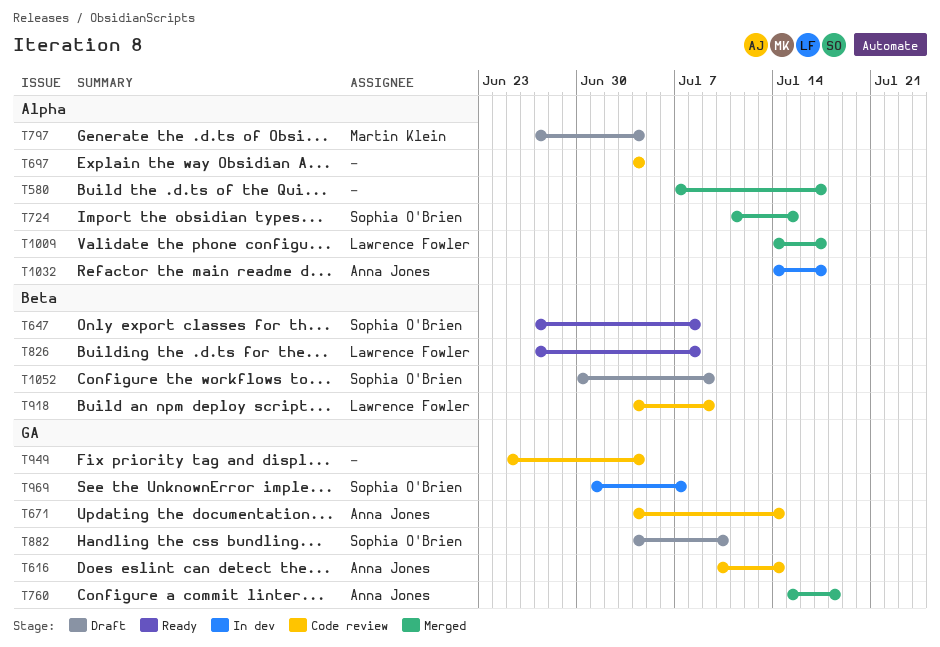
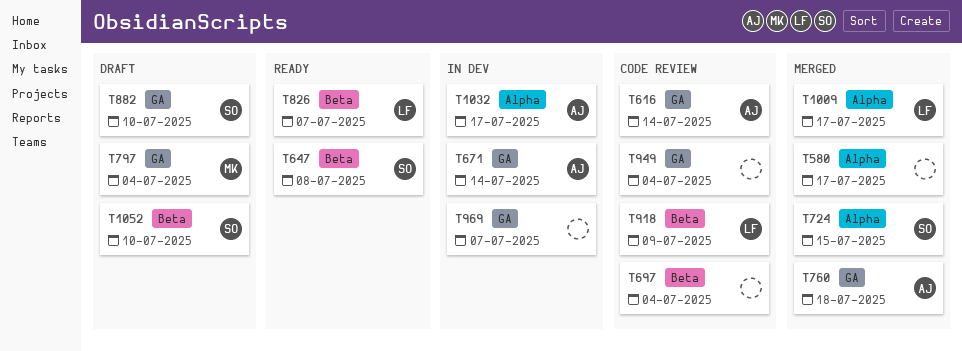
T671, status: Code review -> In dev
T697, label: Alpha -> Beta
T797, label: Alpha -> GA
T826, due: Jul 8 -> Jul 7
T969, owner: Sophia O'Brien -> none
T1052, due: Jul 9 -> Jul 10

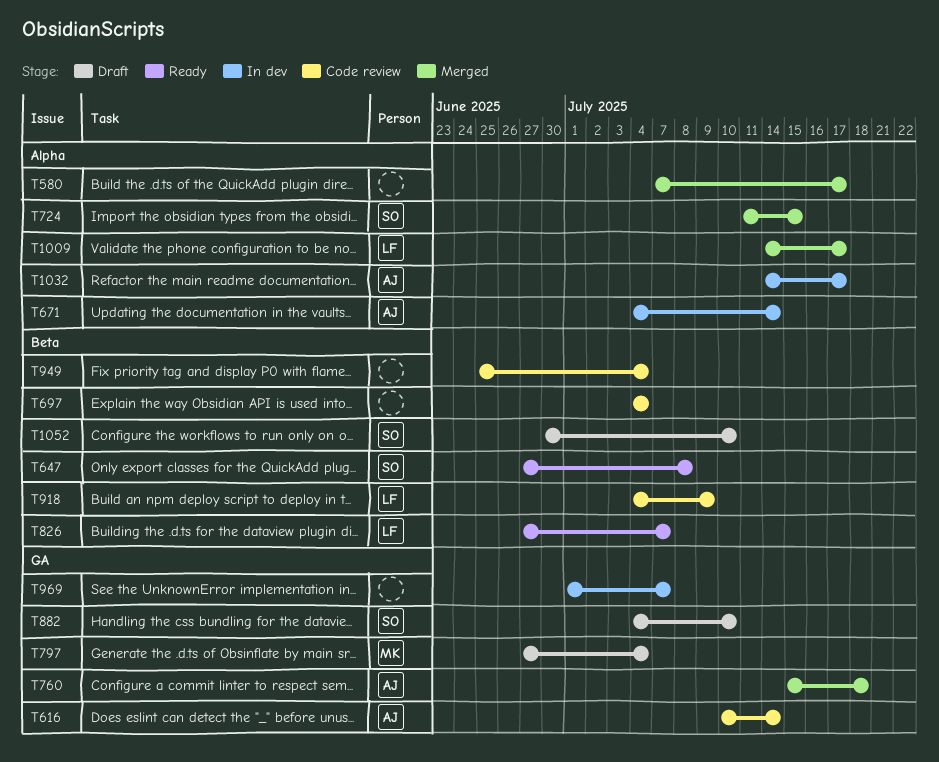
T671, label: GA -> Alpha
T949, label: GA -> Beta

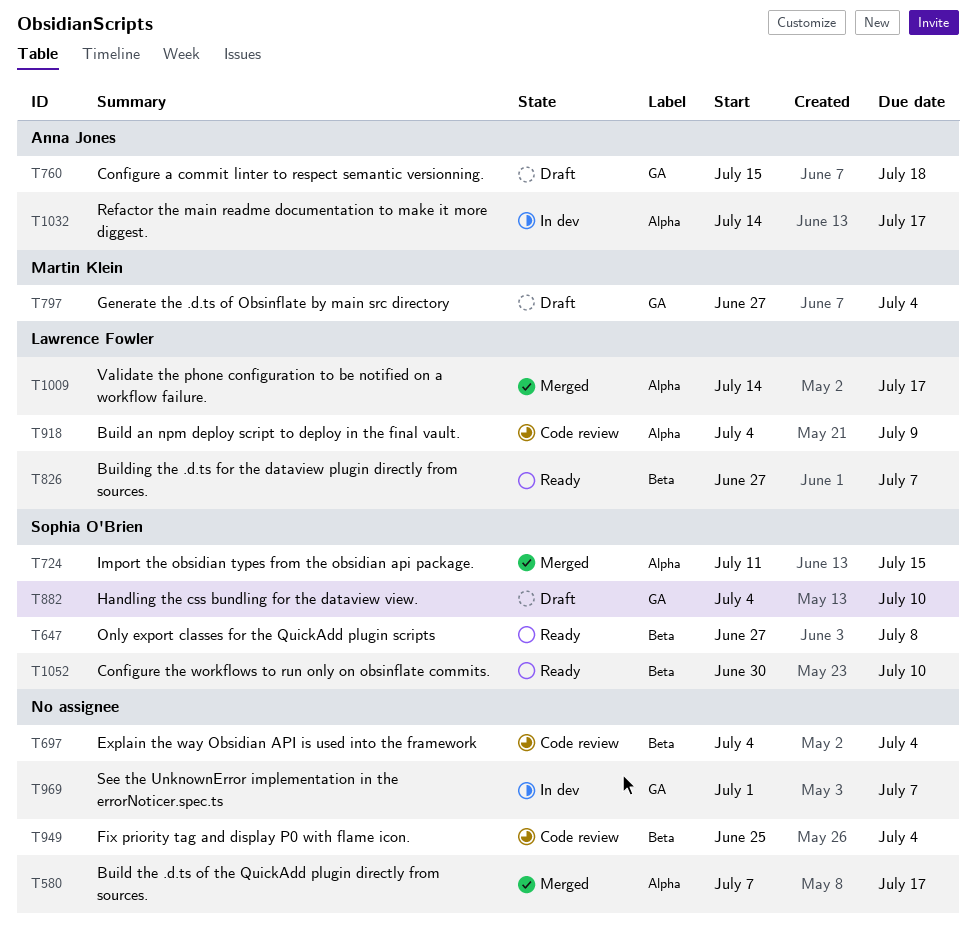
T616: present -> none
T671: present -> none
T760, status: Merged -> Draft
T918, label: Beta -> Alpha
T1052, status: Draft -> Ready

